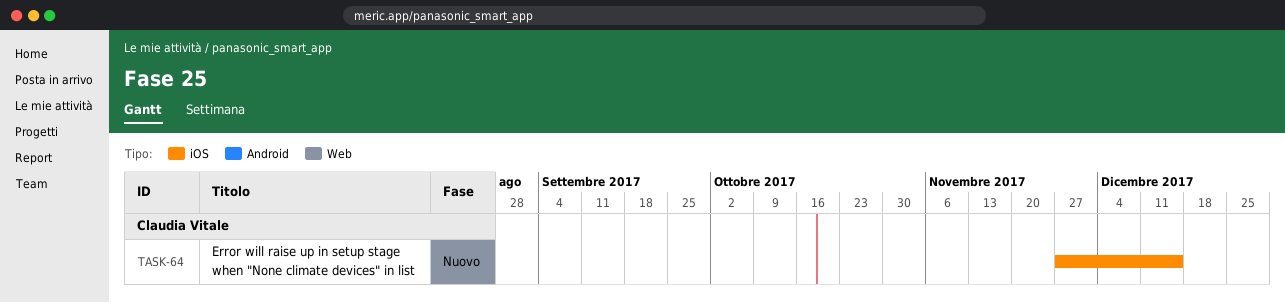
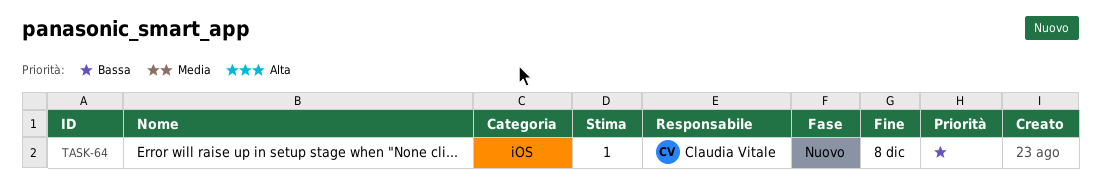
TASK-64, due: Dec 15 -> Dec 8

